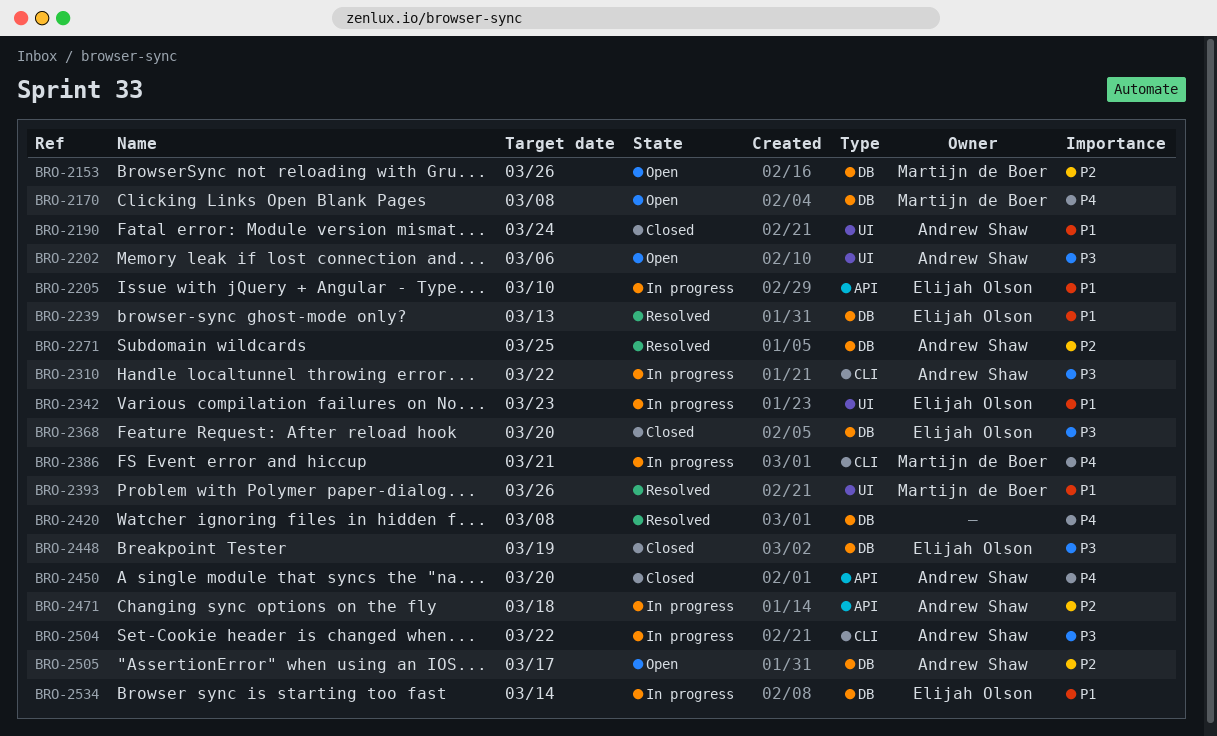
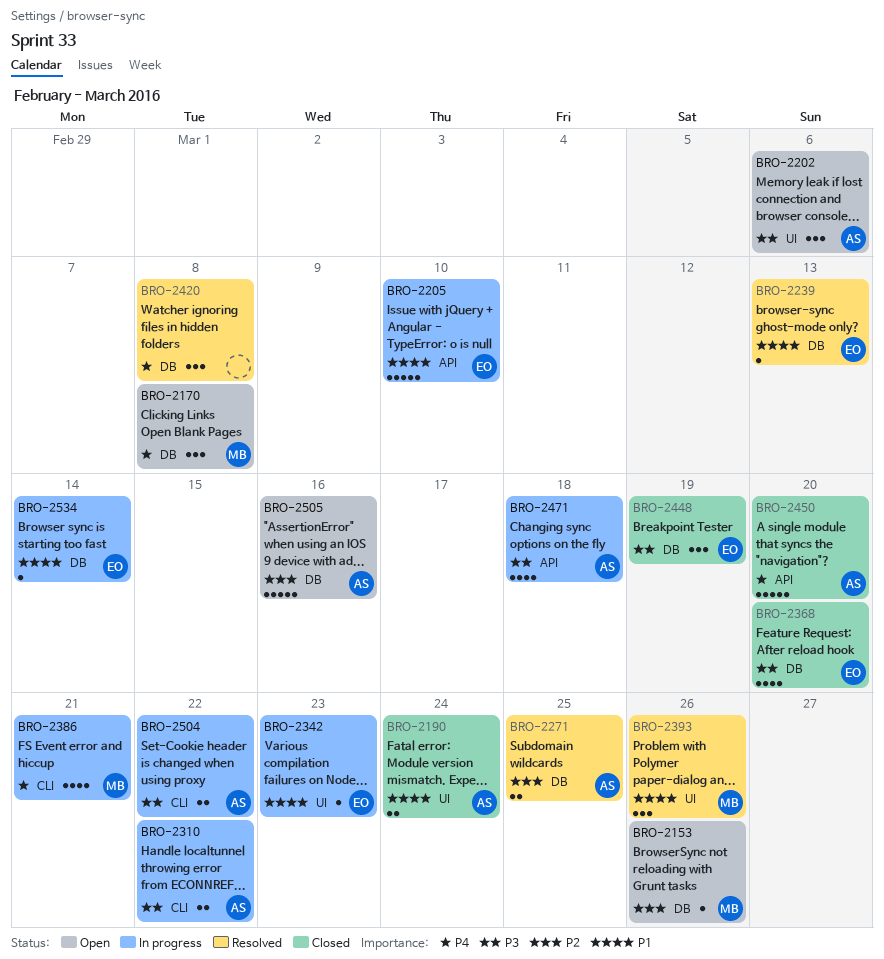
BRO-2471, priority: P2 -> P3
BRO-2505, due: Mar 17 -> Mar 16

